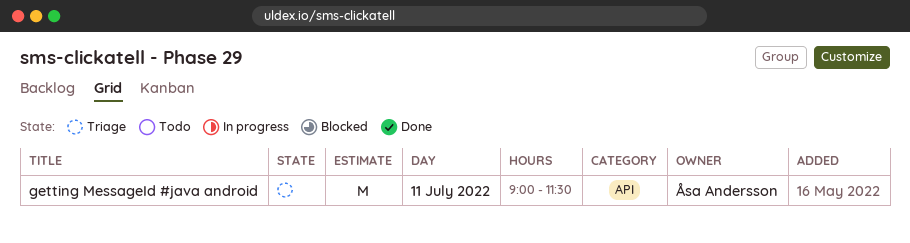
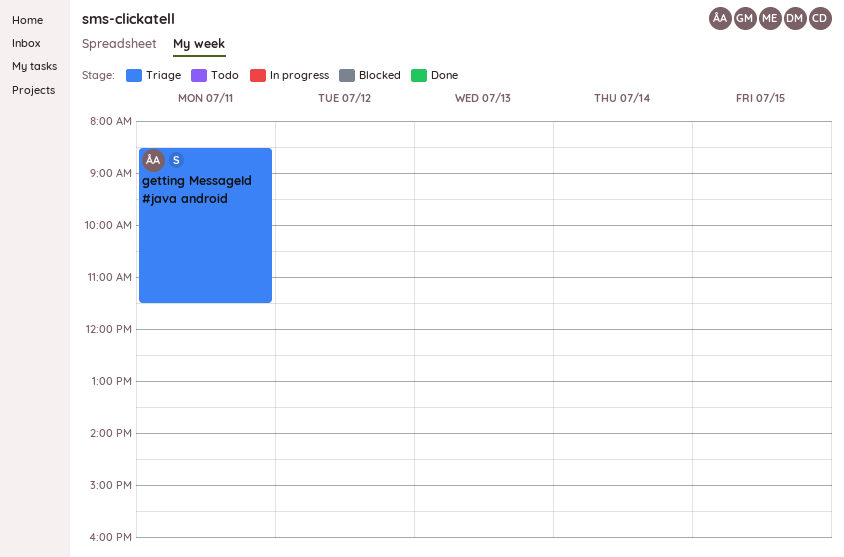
getting MessageId #java android, estimate: M -> S
getting MessageId #java android, begins: 09:00 -> 08:30

